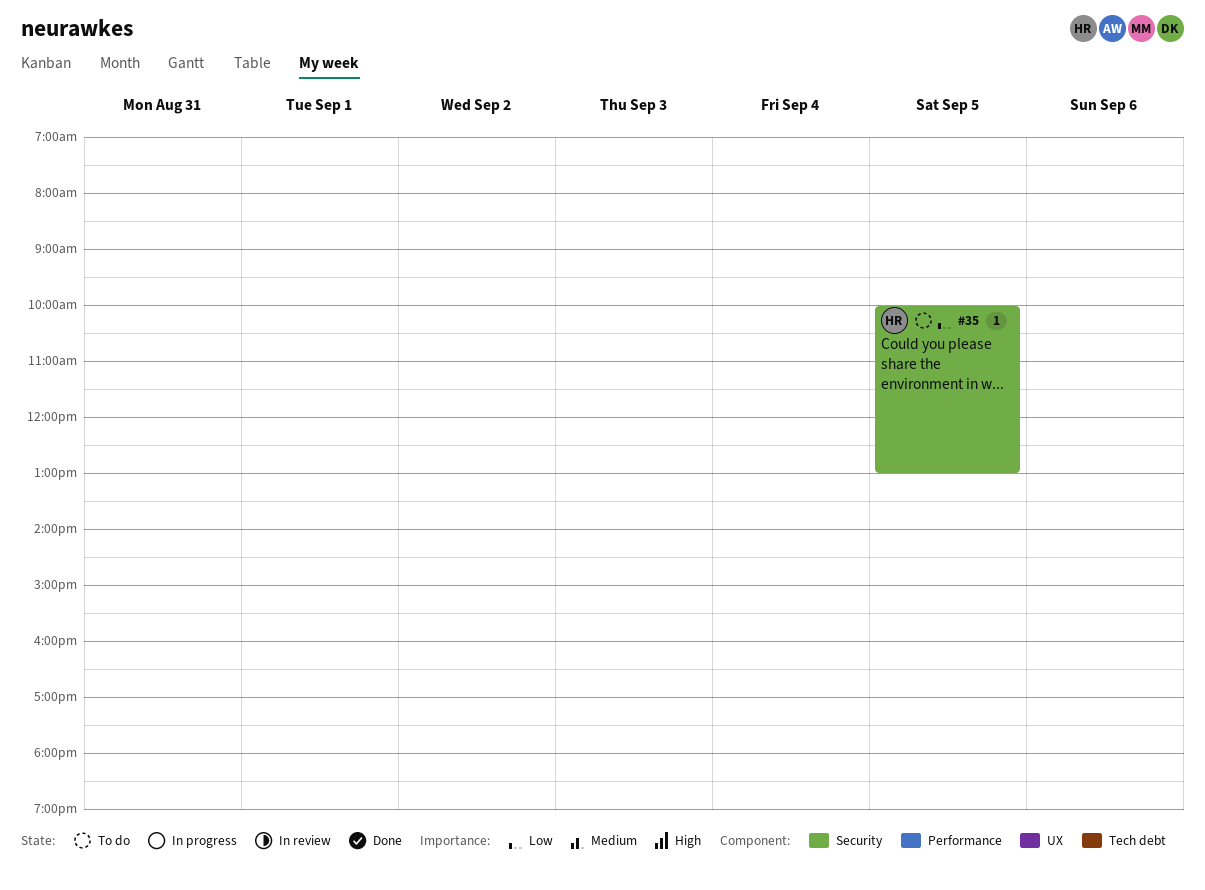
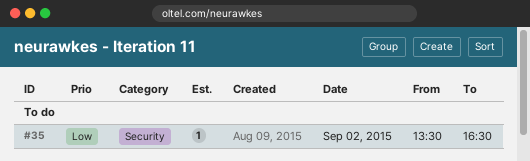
#35, day: Sep 5 -> Sep 2
#35, begins: 10:00 -> 13:30
#35, ends: 13:00 -> 16:30

